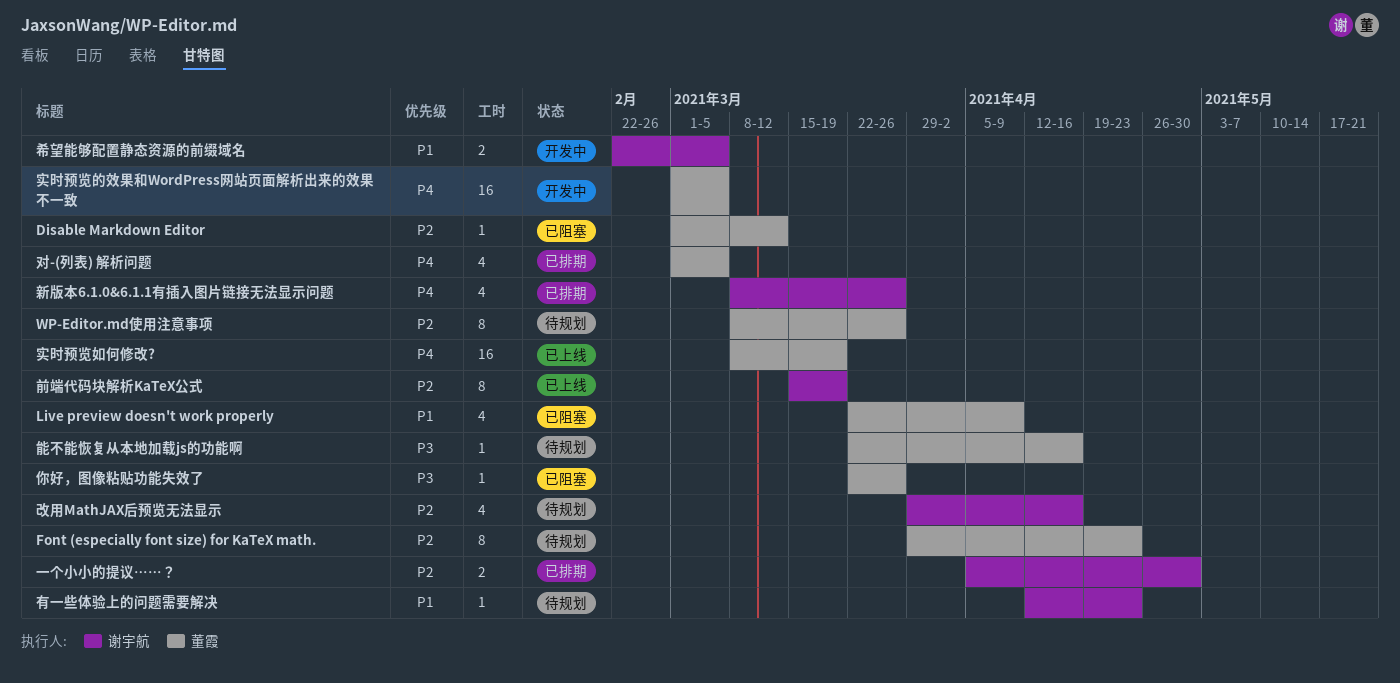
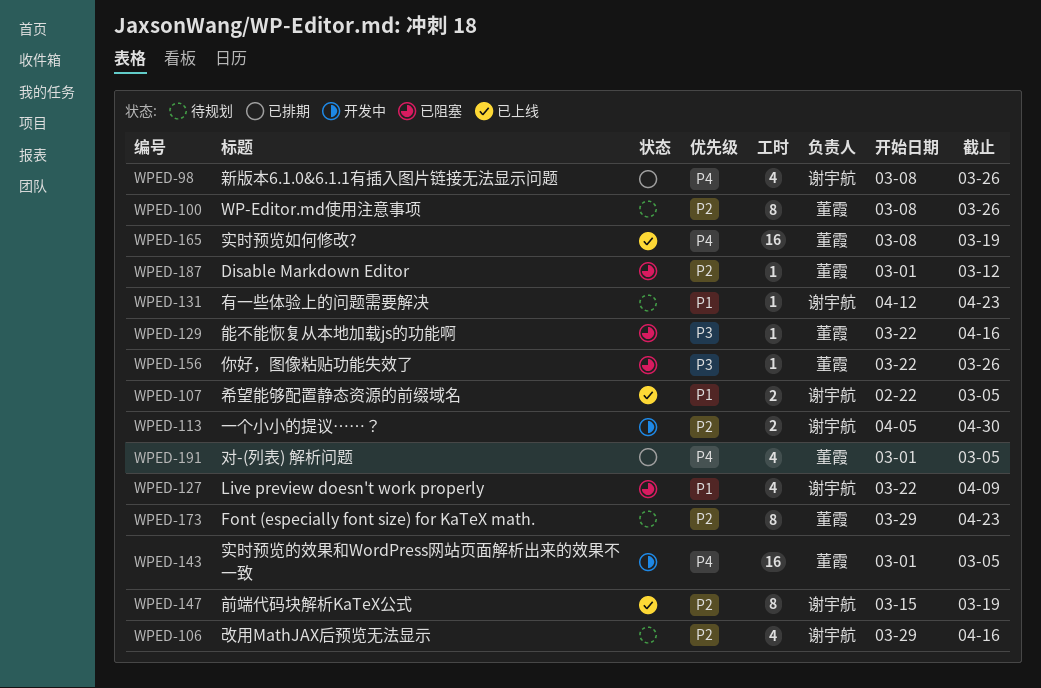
Live preview doesn't work properly, owner: 董霞 -> 谢宇航
一个小小的提议……？, status: 已排期 -> 开发中
希望能够配置静态资源的前缀域名, status: 开发中 -> 已上线
能不能恢复从本地加载js的功能啊, status: 待规划 -> 已阻塞

